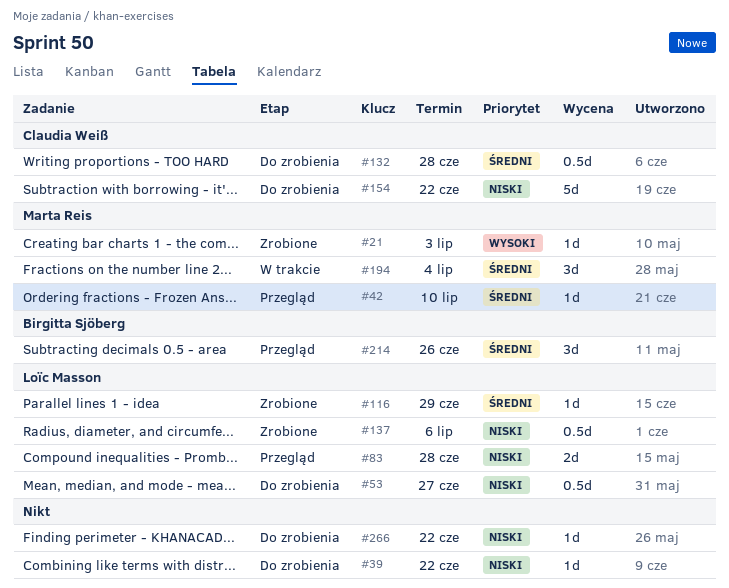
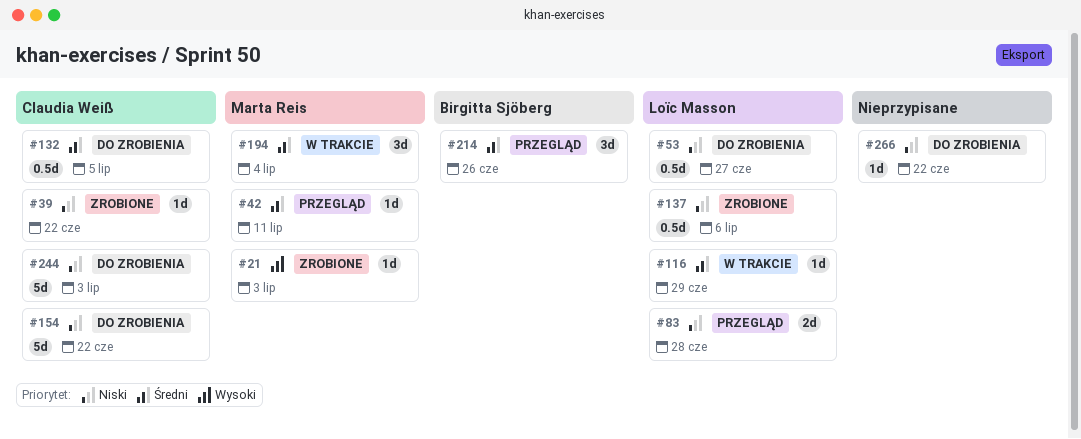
#39, status: Do zrobienia -> Zrobione
#39, owner: none -> Claudia Weiß
#42, due: Jul 10 -> Jul 11
#116, status: Zrobione -> W trakcie
#132, due: Jun 28 -> Jul 5
#244: none -> present

